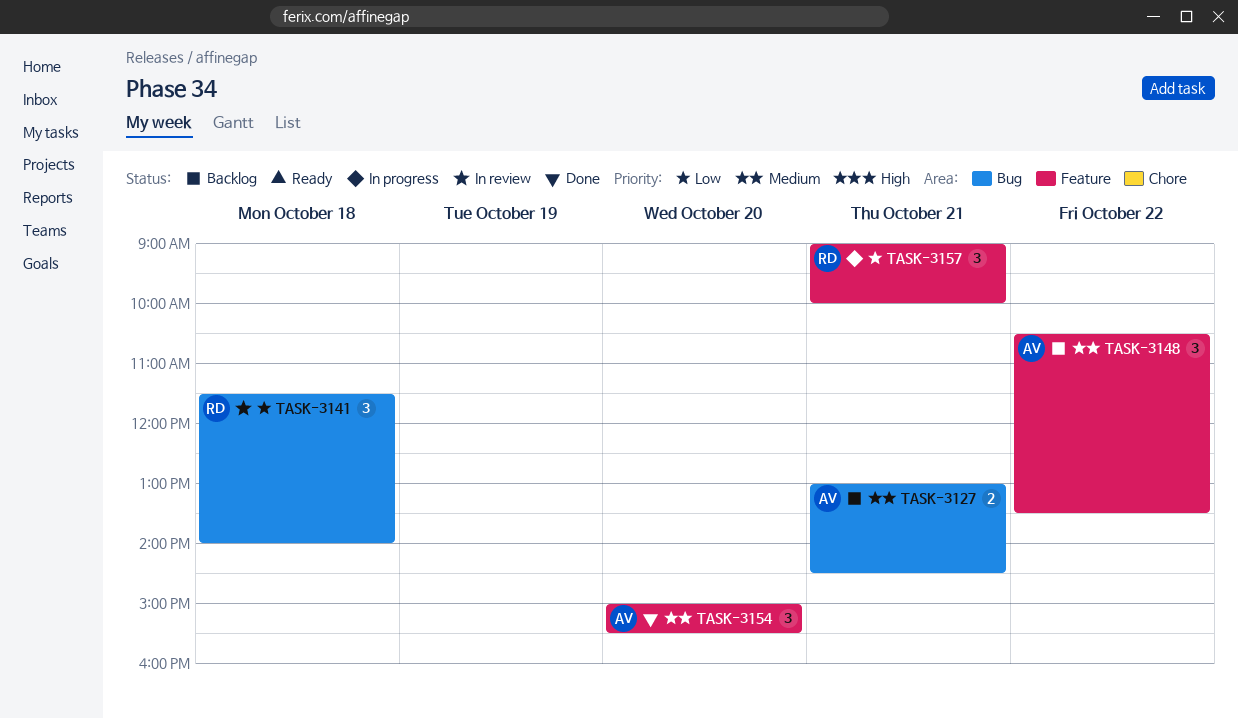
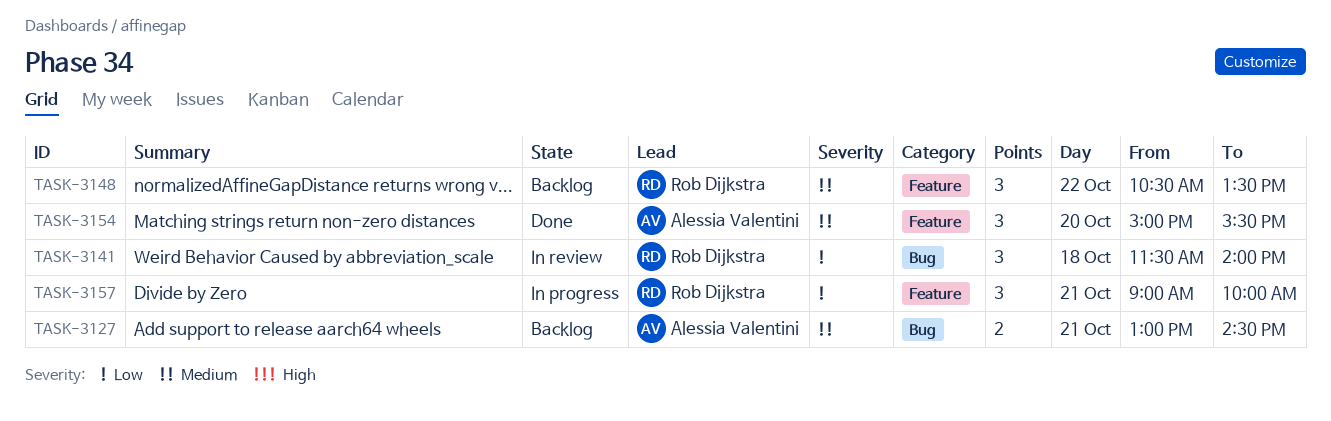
TASK-3148, owner: Alessia Valentini -> Rob Dijkstra

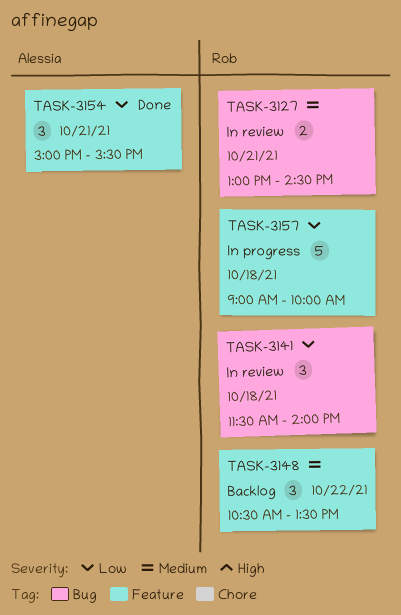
TASK-3127, status: Backlog -> In review
TASK-3127, owner: Alessia Valentini -> Rob Dijkstra
TASK-3154, priority: Medium -> Low
TASK-3154, day: Oct 20 -> Oct 21
TASK-3157, estimate: 3 -> 5
TASK-3157, day: Oct 21 -> Oct 18

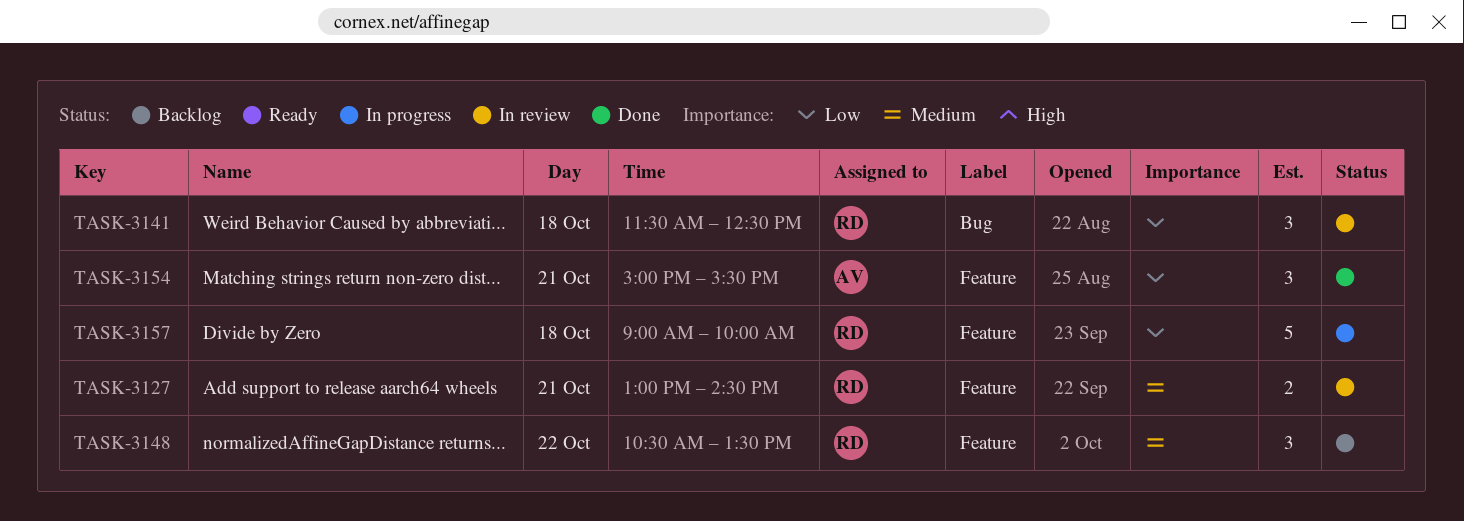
TASK-3127, label: Bug -> Feature
TASK-3141, ends: 14:00 -> 12:30

